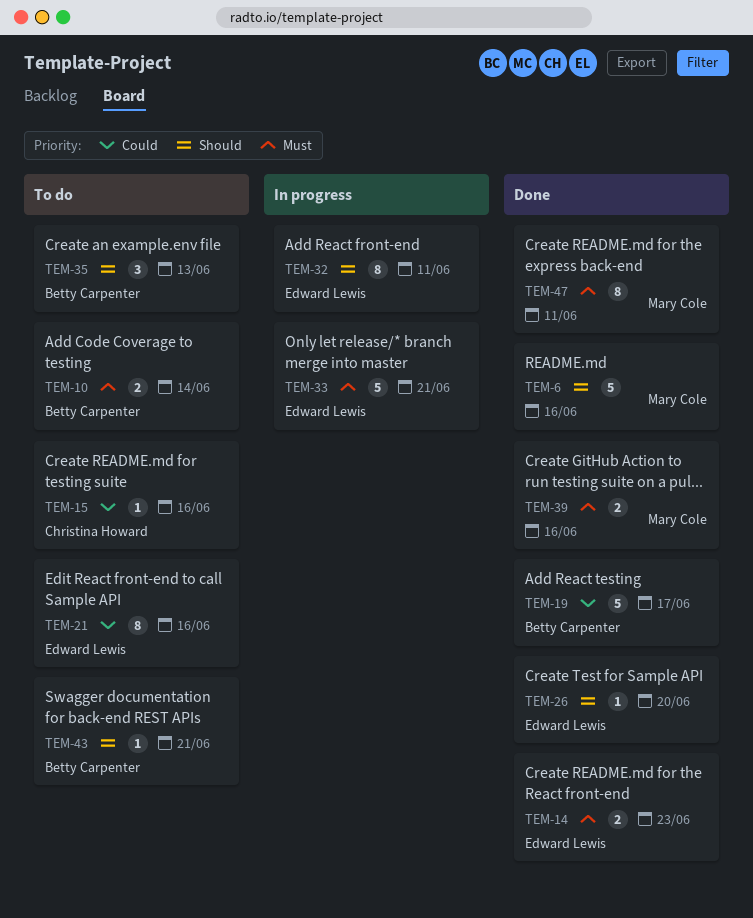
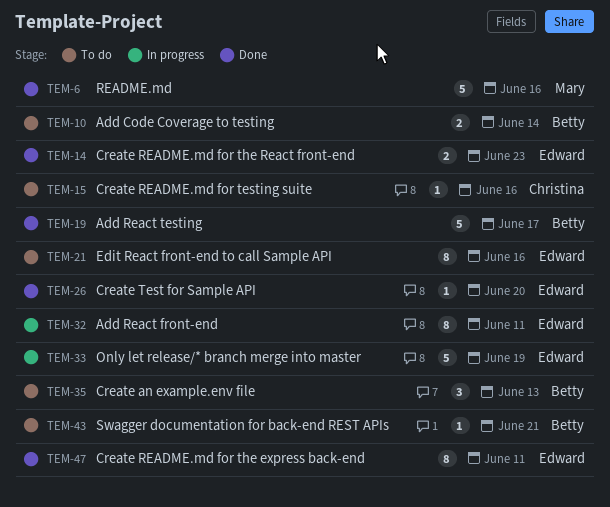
TEM-33, due: Jun 21 -> Jun 19
TEM-39: present -> none
TEM-47, owner: Mary Cole -> Edward Lewis

